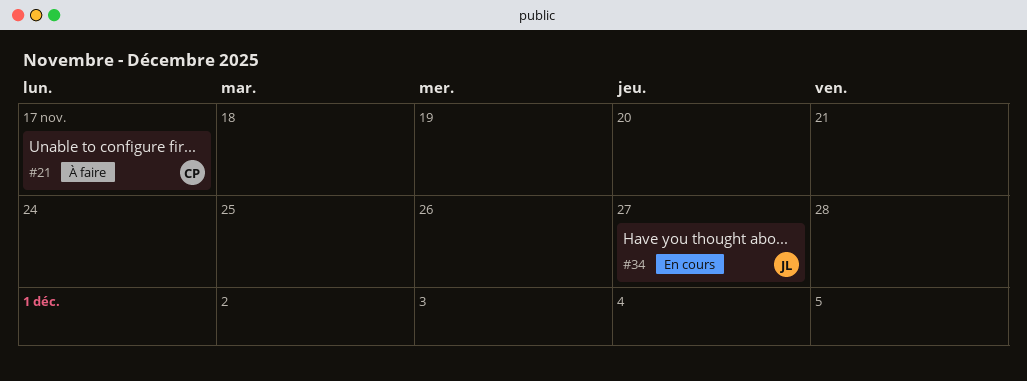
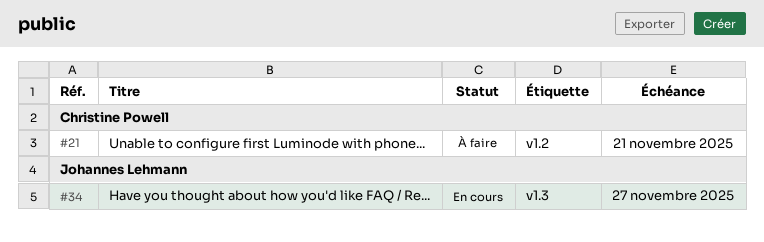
#21, due: Nov 17 -> Nov 21

